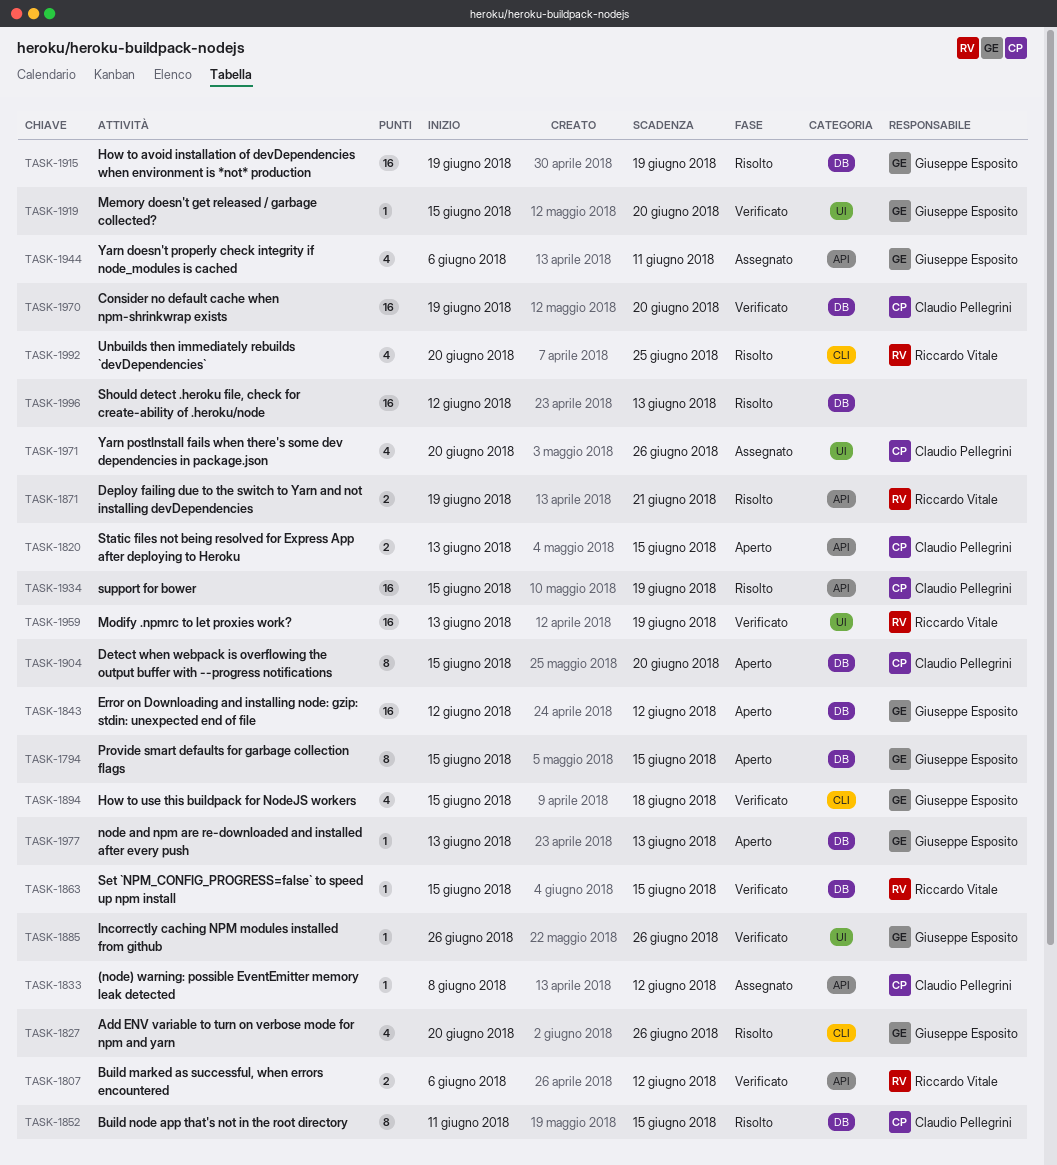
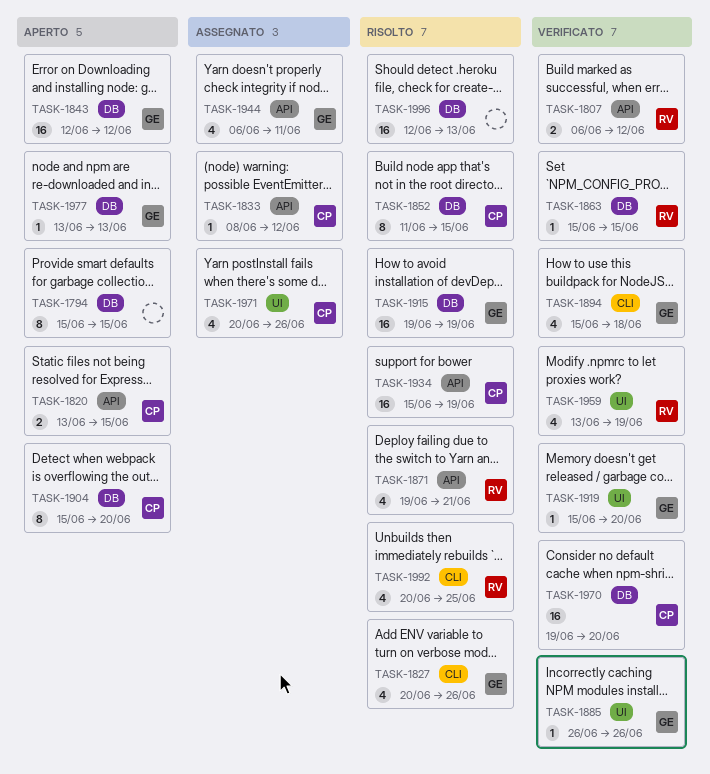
TASK-1794, owner: Giuseppe Esposito -> none
TASK-1871, estimate: 2 -> 4
TASK-1959, estimate: 16 -> 4

